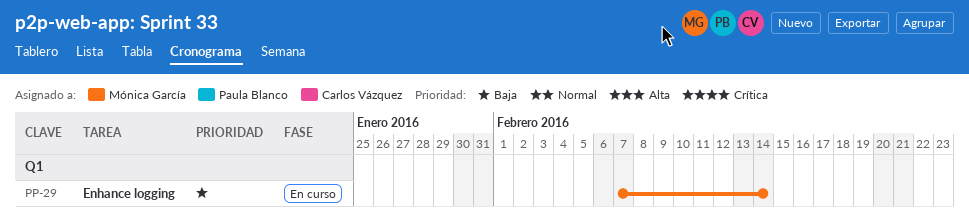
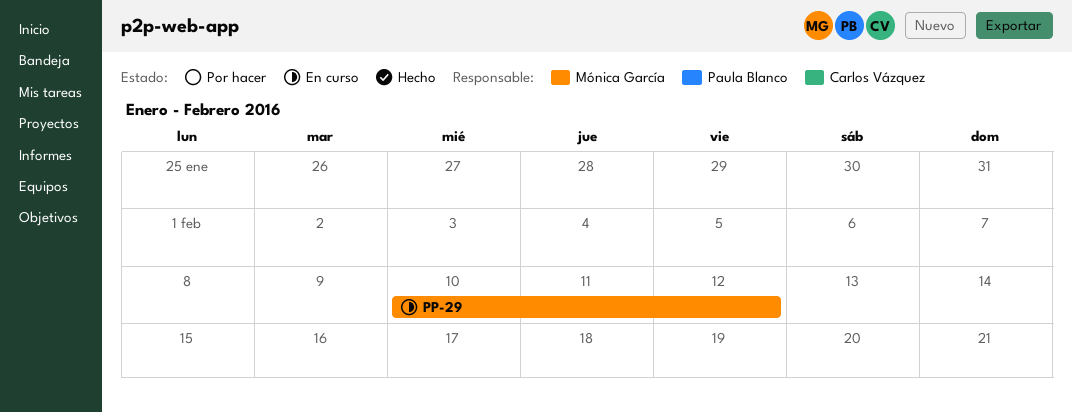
PP-29, start: Feb 7 -> Feb 10
PP-29, due: Feb 14 -> Feb 12

